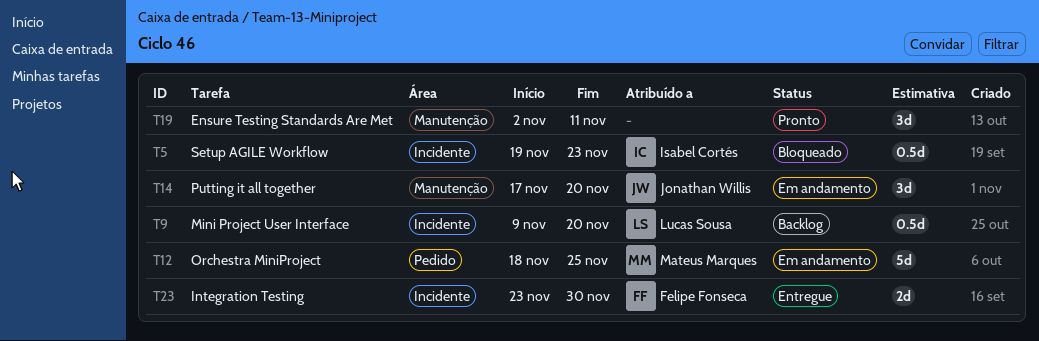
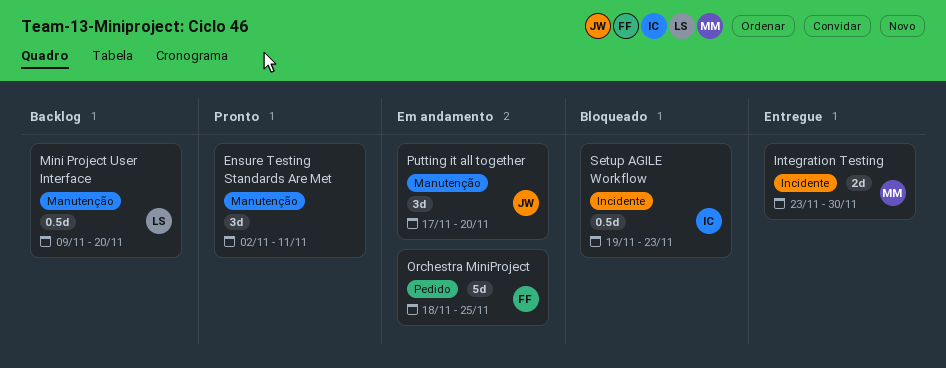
Integration Testing, owner: Felipe Fonseca -> Mateus Marques
Mini Project User Interface, label: Incidente -> Manutenção
Orchestra MiniProject, owner: Mateus Marques -> Felipe Fonseca

